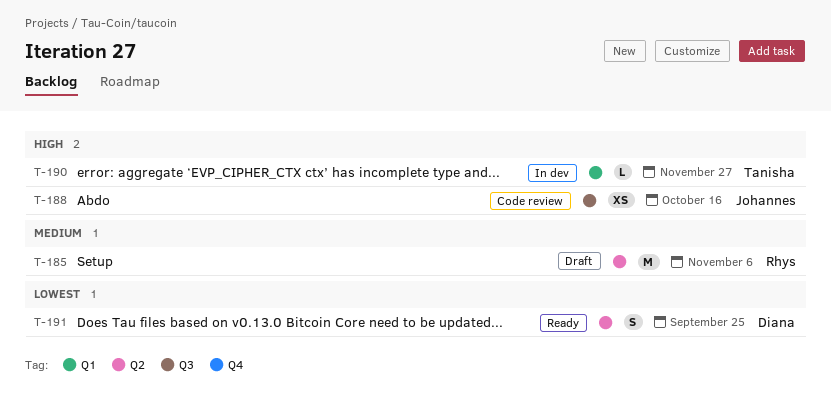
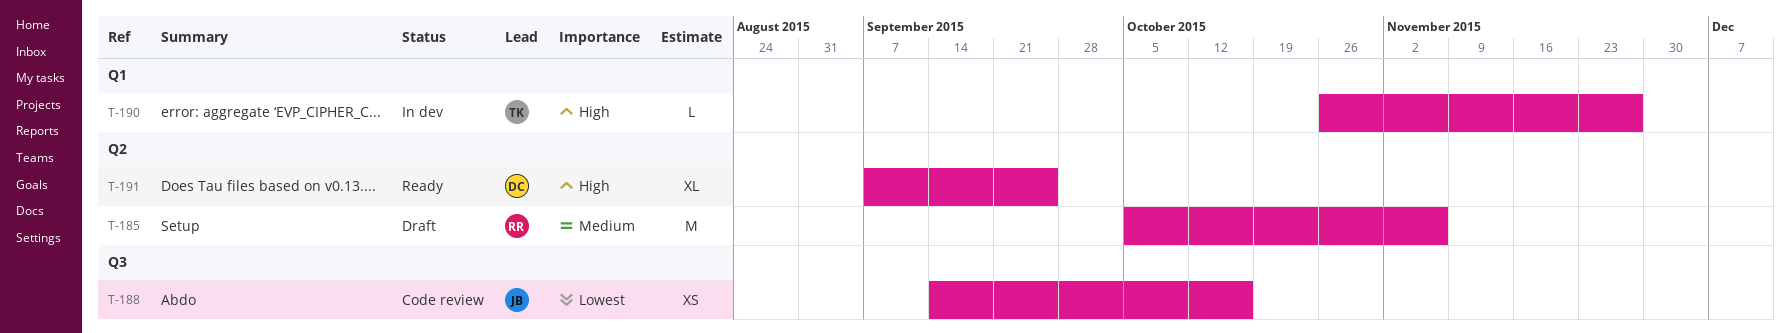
T-188, priority: High -> Lowest
T-191, priority: Lowest -> High
T-191, estimate: S -> XL

